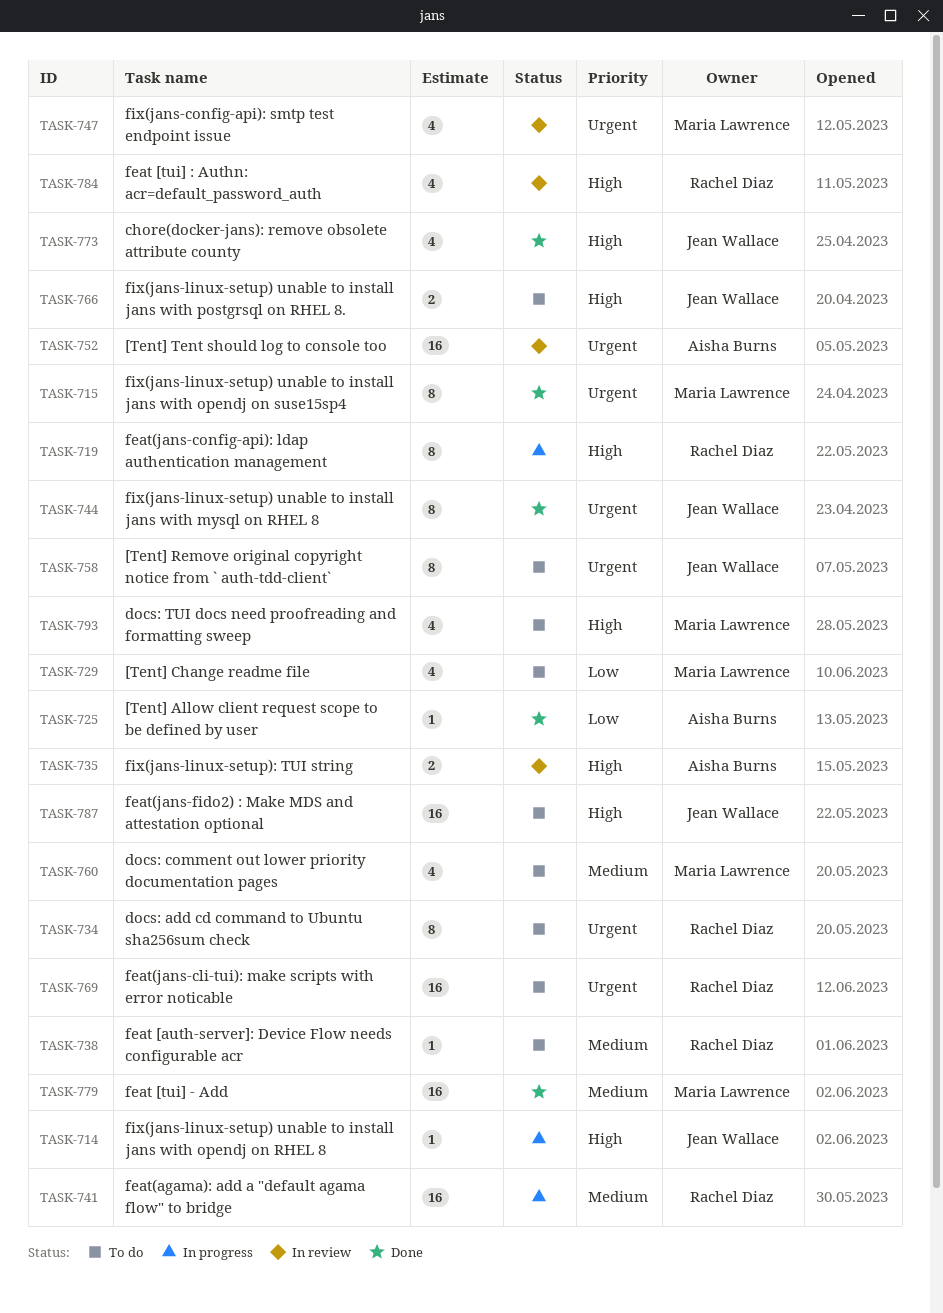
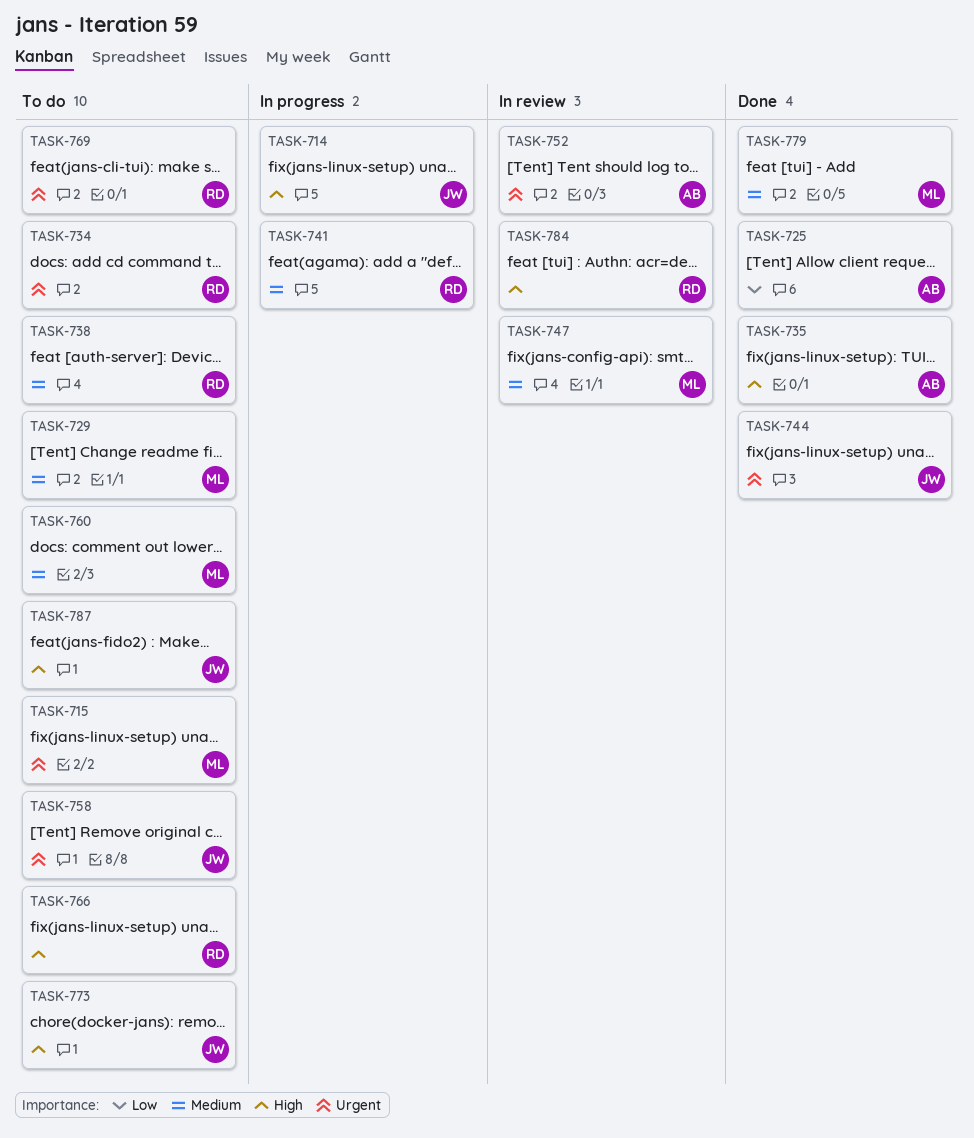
TASK-715, status: Done -> To do
TASK-719: present -> none
TASK-729, priority: Low -> Medium
TASK-735, status: In review -> Done
TASK-747, priority: Urgent -> Medium
TASK-766, owner: Jean Wallace -> Rachel Diaz
TASK-773, status: Done -> To do
TASK-793: present -> none

